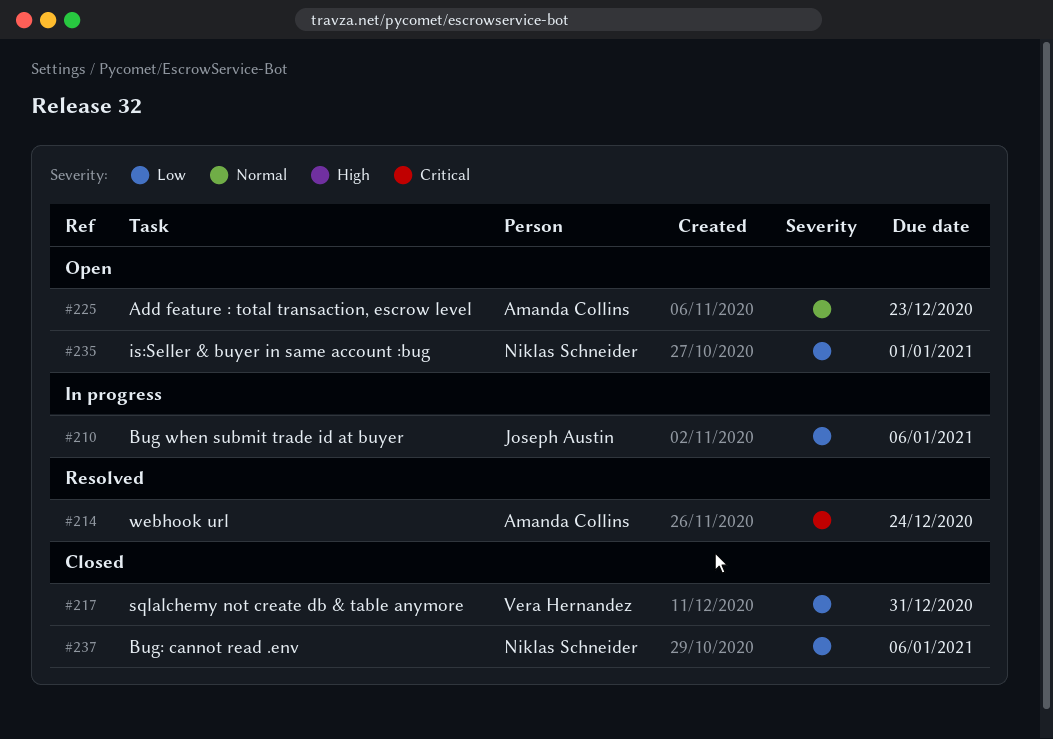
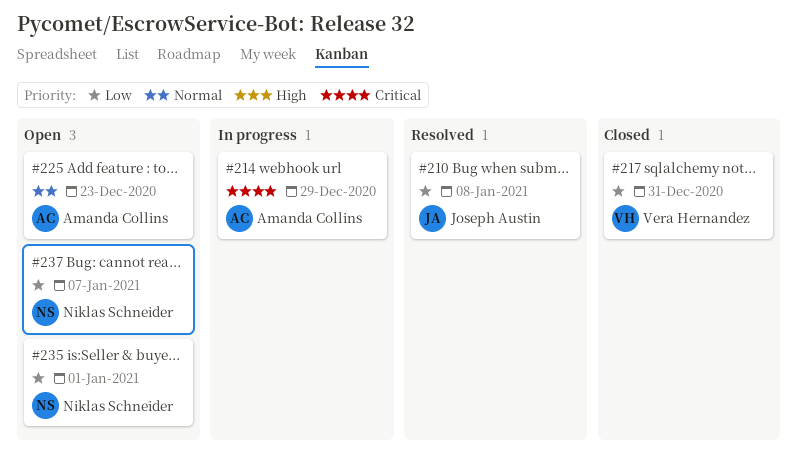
#210, status: In progress -> Resolved
#210, due: Jan 6 -> Jan 8
#214, status: Resolved -> In progress
#214, due: Dec 24 -> Dec 29
#237, status: Closed -> Open
#237, due: Jan 6 -> Jan 7

